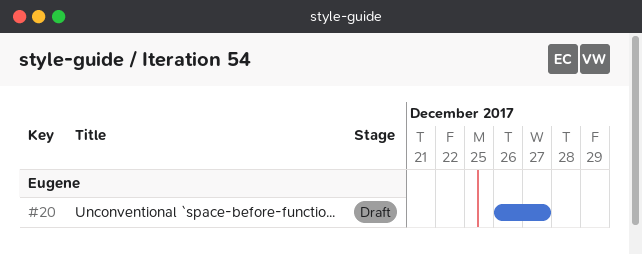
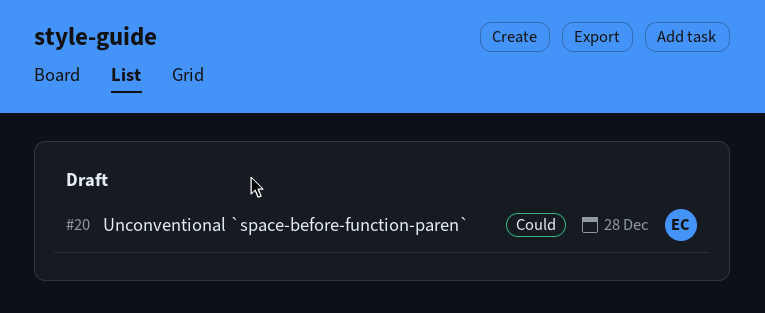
#20, due: Dec 27 -> Dec 28

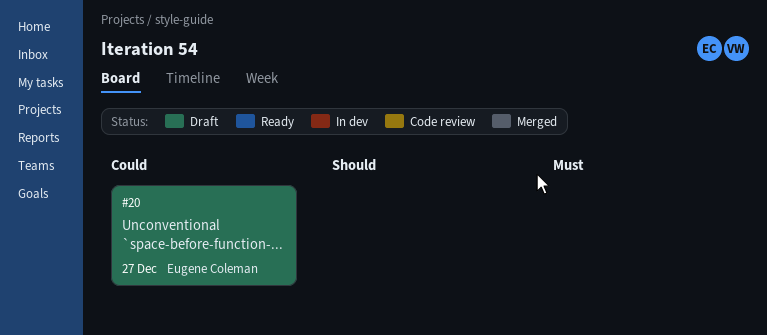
#20, due: Dec 28 -> Dec 27

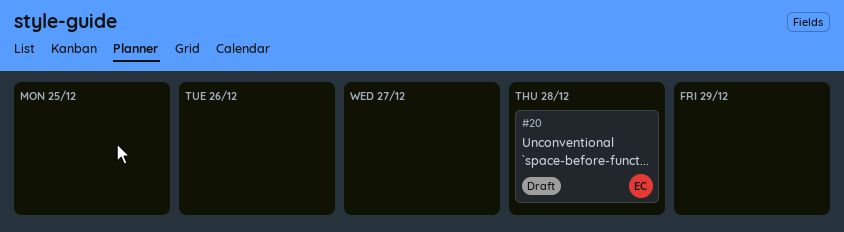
#20, due: Dec 27 -> Dec 28

